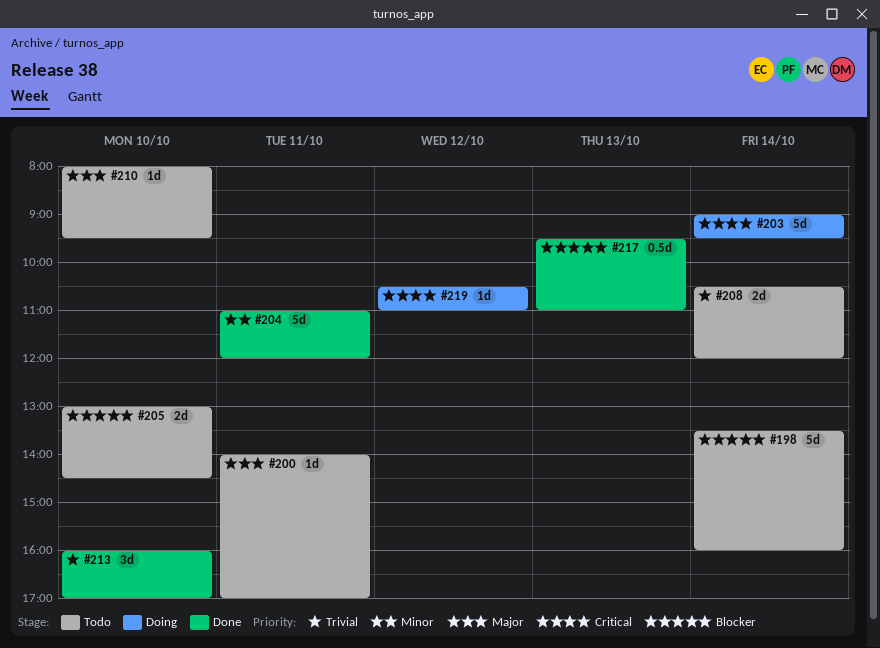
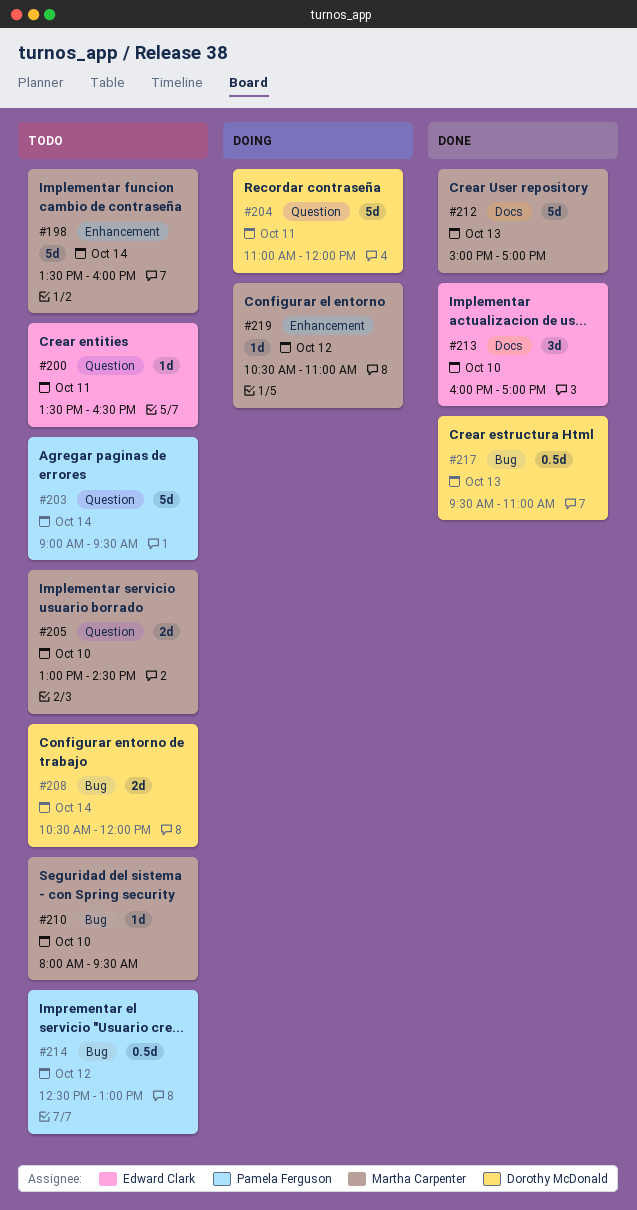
#200, begins: 14:00 -> 13:30
#200, ends: 17:00 -> 16:30
#203, status: Doing -> Todo
#204, status: Done -> Doing
#212: none -> present
#214: none -> present

